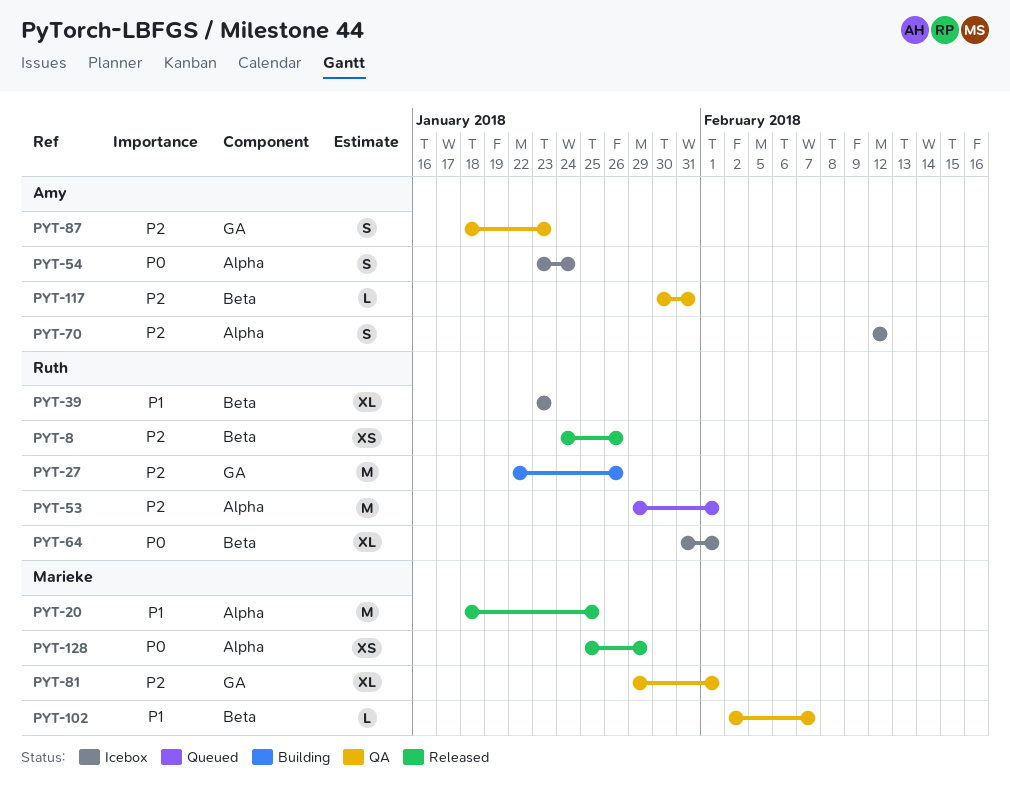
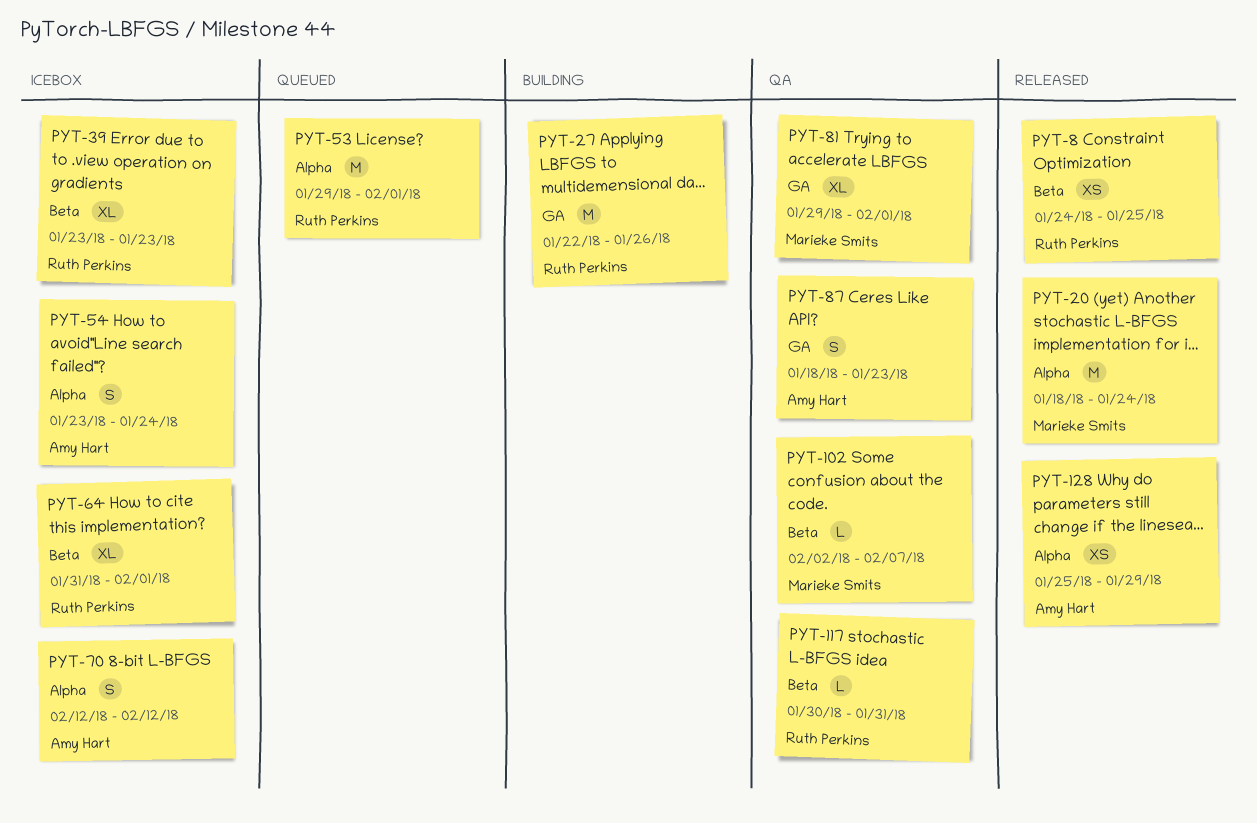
PYT-8, due: Jan 26 -> Jan 25
PYT-20, due: Jan 25 -> Jan 24
PYT-117, owner: Amy Hart -> Ruth Perkins
PYT-128, owner: Marieke Smits -> Amy Hart

